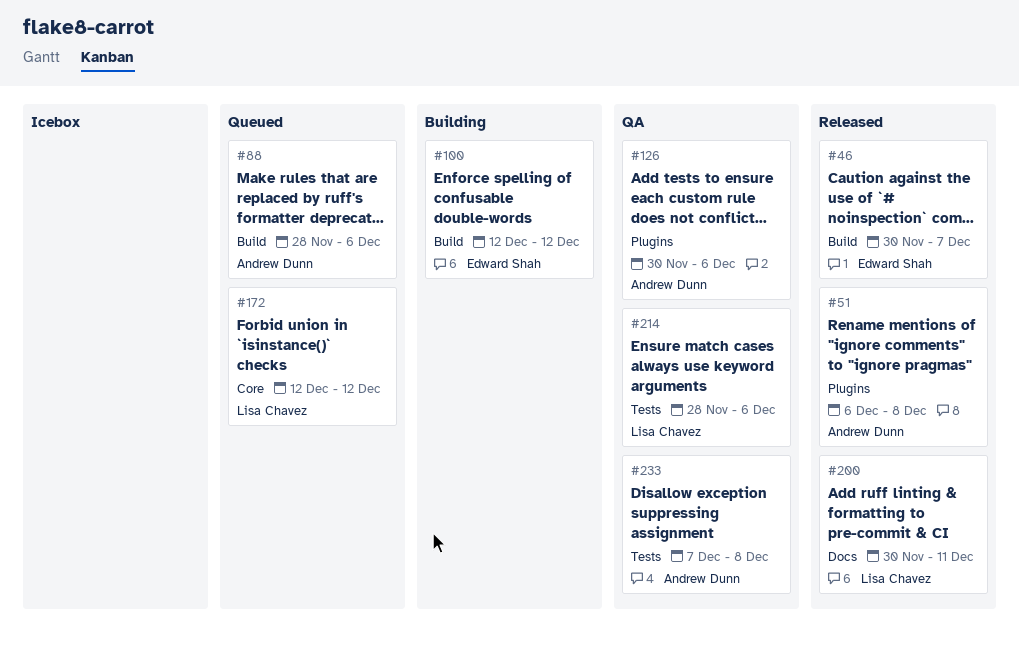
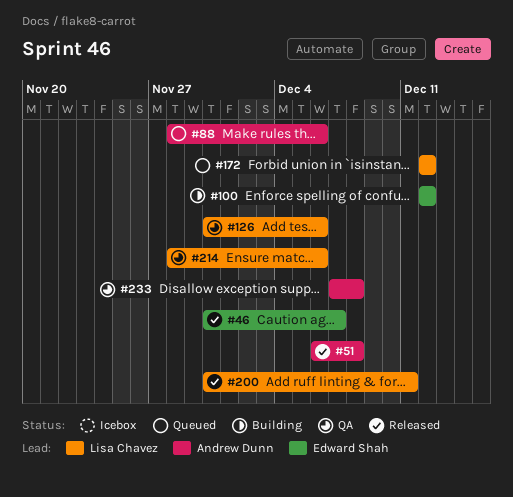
#126, owner: Andrew Dunn -> Lisa Chavez

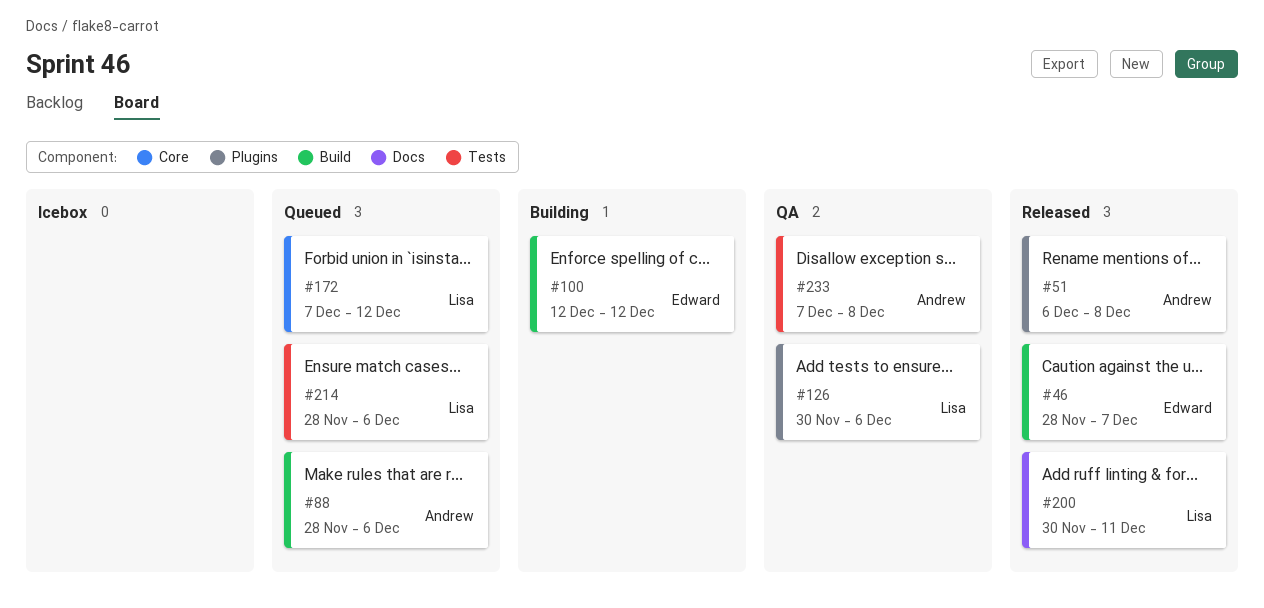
#46, start: Nov 30 -> Nov 28
#172, start: Dec 12 -> Dec 7
#214, status: QA -> Queued

